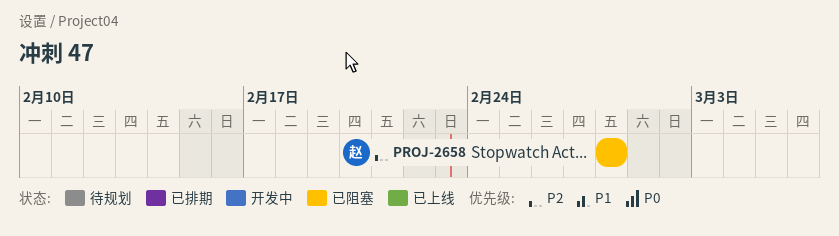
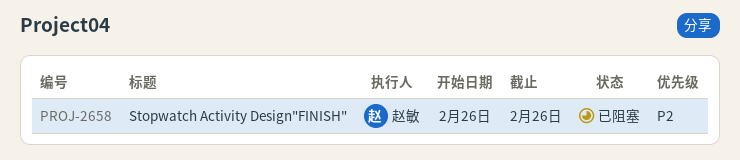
PROJ-2658, start: Feb 28 -> Feb 26
PROJ-2658, due: Feb 28 -> Feb 26

